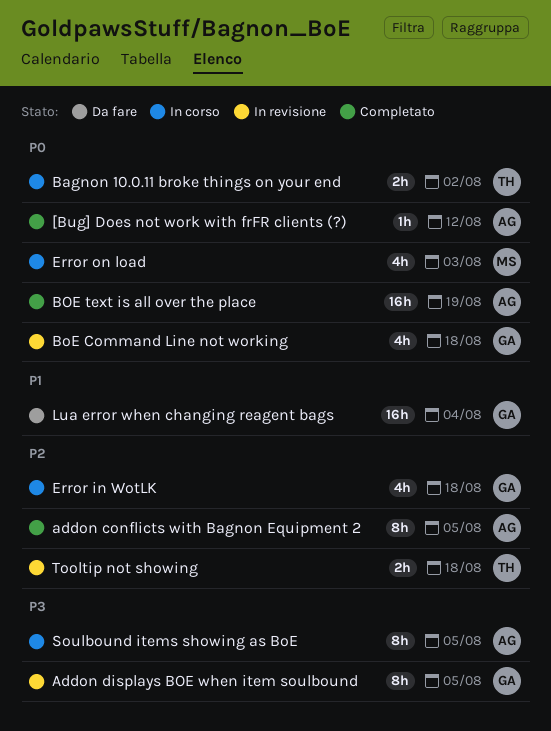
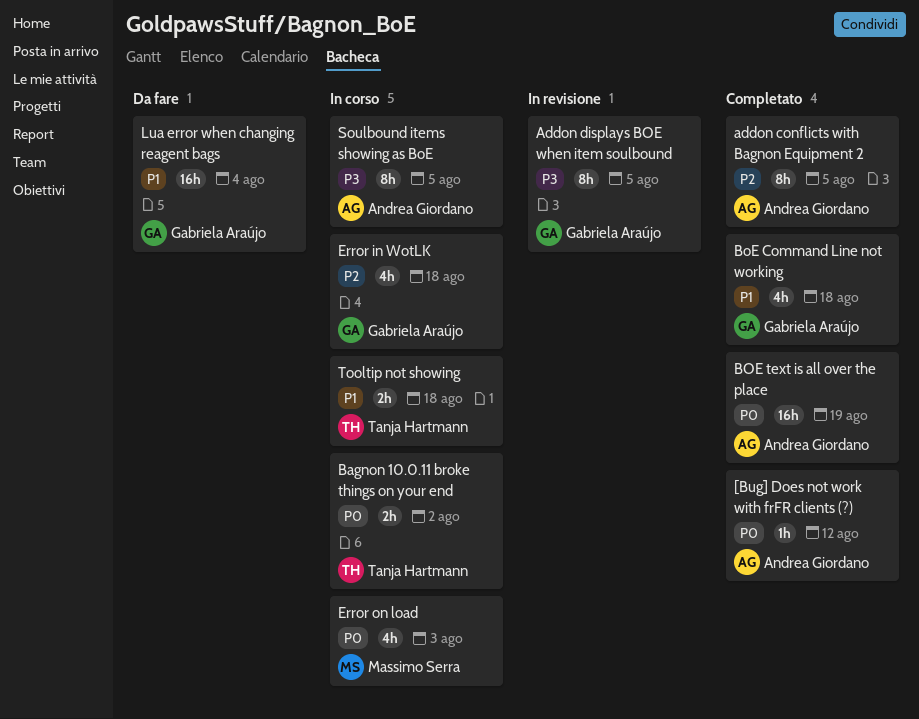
BoE Command Line not working, status: In revisione -> Completato
BoE Command Line not working, priority: P0 -> P1
Tooltip not showing, status: In revisione -> In corso
Tooltip not showing, priority: P2 -> P1

